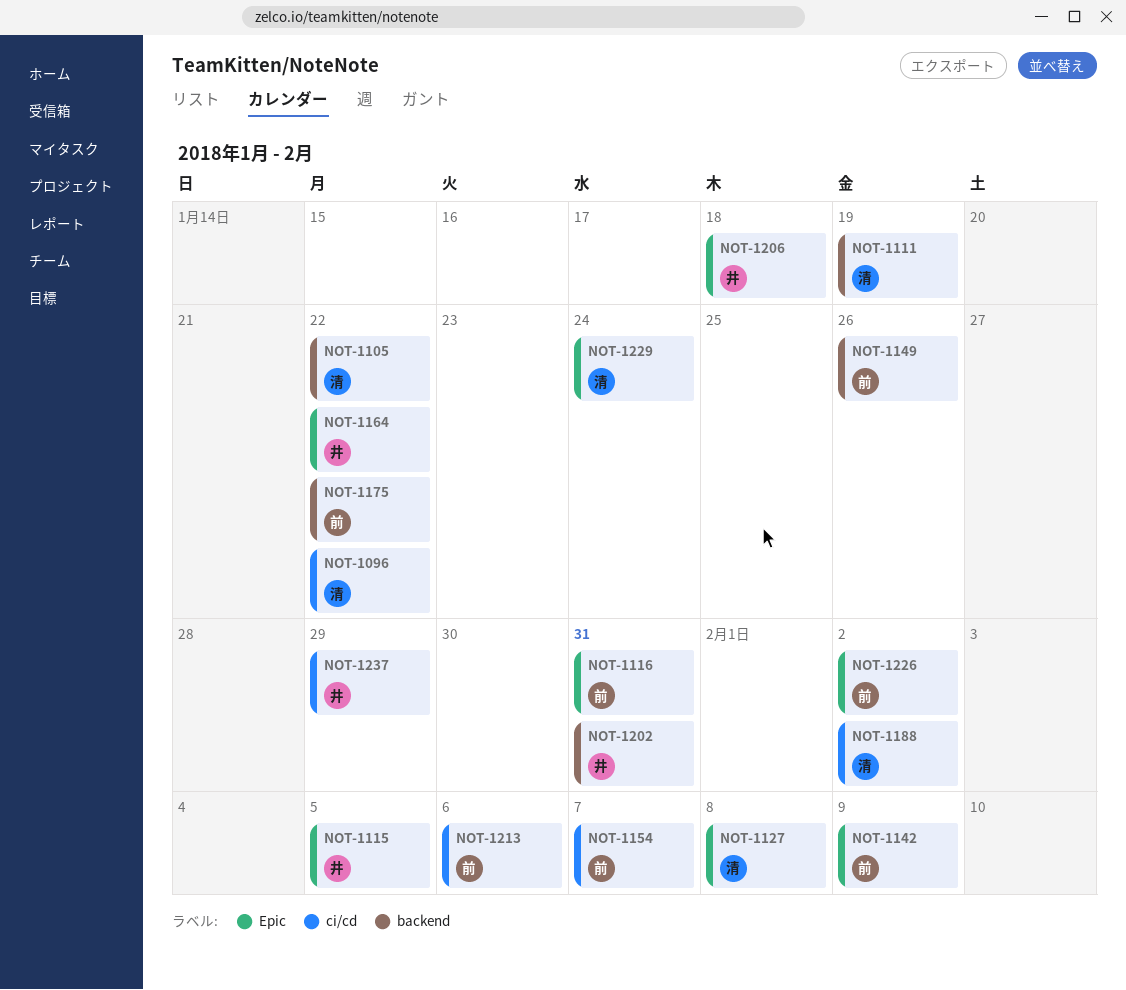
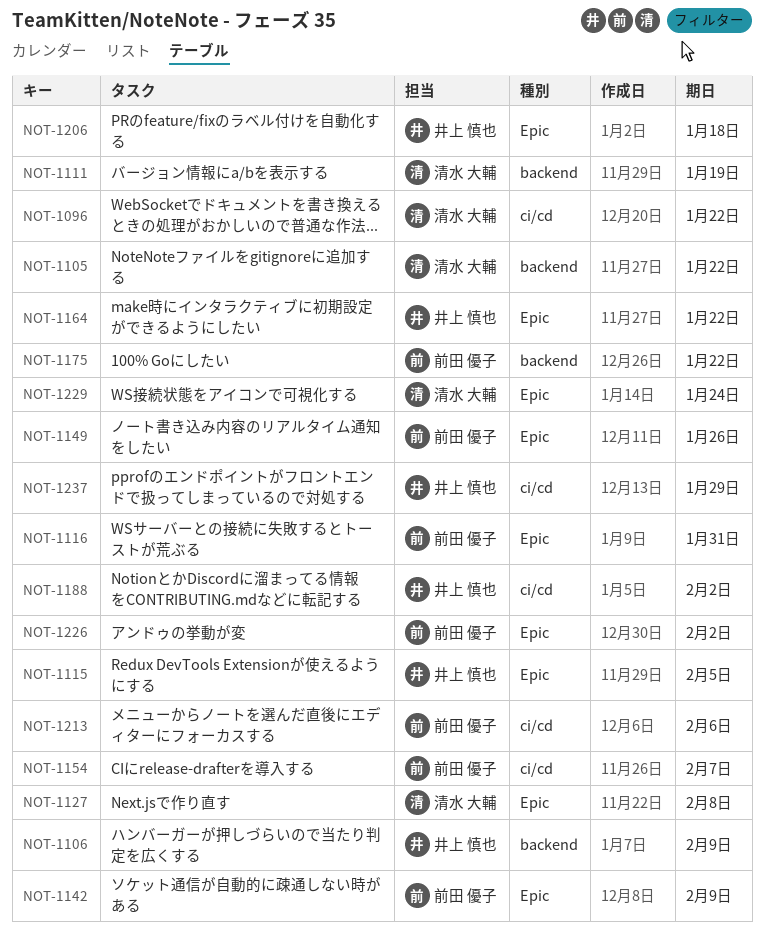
NOT-1106: none -> present
NOT-1149, label: backend -> Epic
NOT-1188, owner: 清水 大輔 -> 井上 慎也
NOT-1202: present -> none

